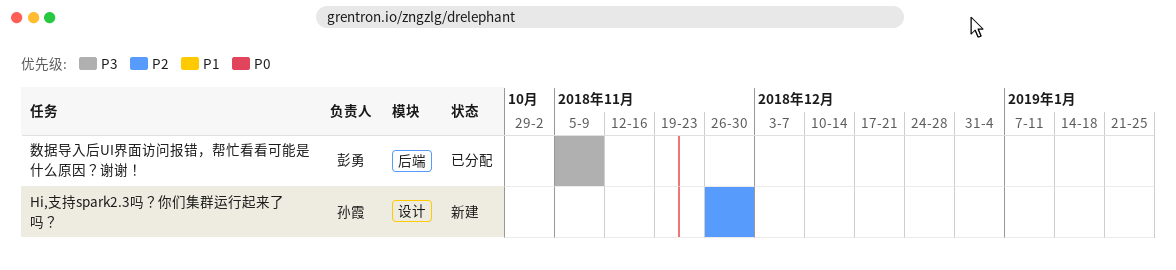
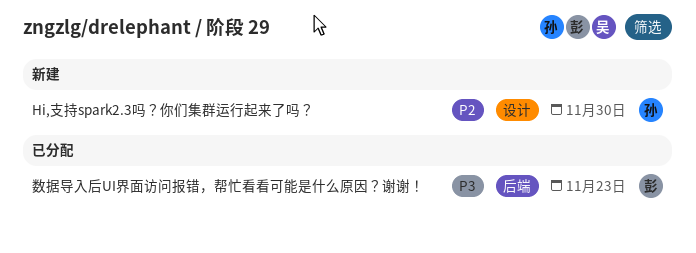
数据导入后UI界面访问报错，帮忙看看可能是什么原因？谢谢！, due: Nov 9 -> Nov 23

